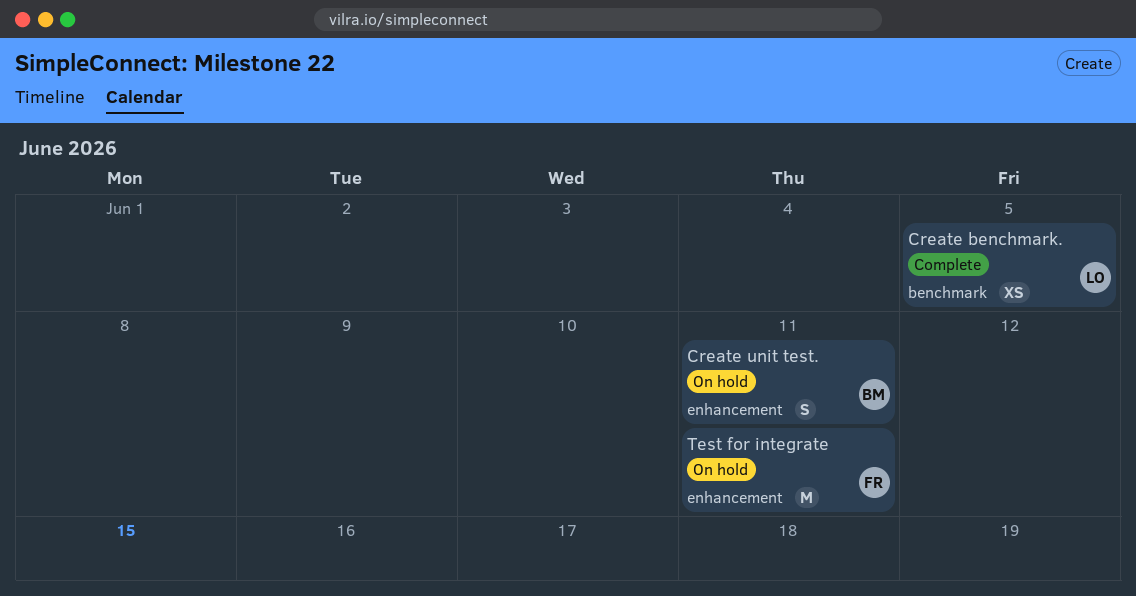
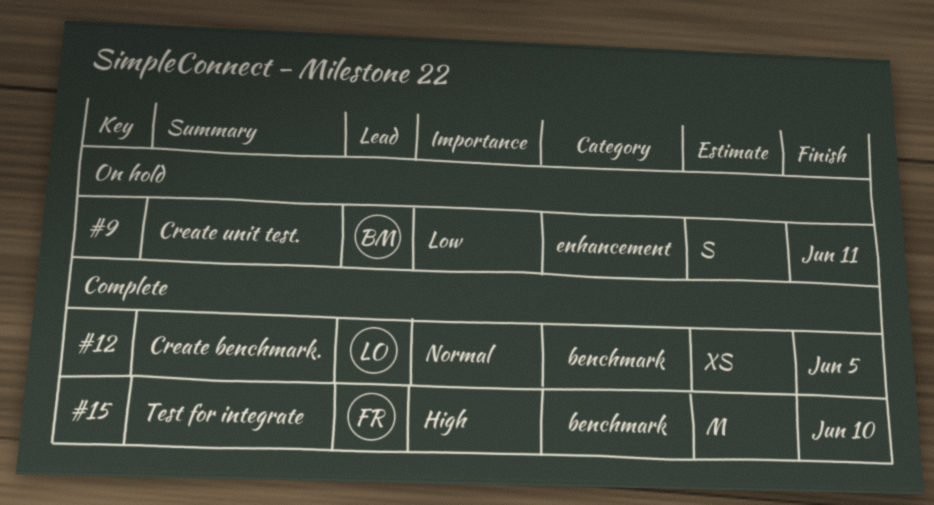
Test for integrate, status: On hold -> Complete
Test for integrate, label: enhancement -> benchmark
Test for integrate, due: Jun 11 -> Jun 10

